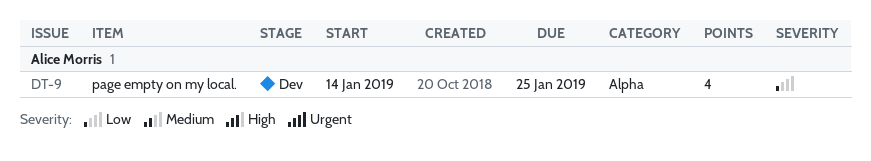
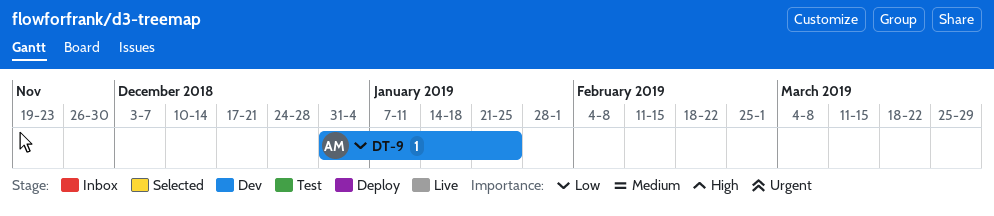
DT-9, estimate: 4 -> 1
DT-9, start: Jan 14 -> Dec 31

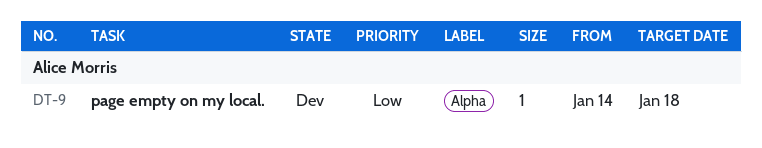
DT-9, start: Dec 31 -> Jan 14
DT-9, due: Jan 25 -> Jan 18

